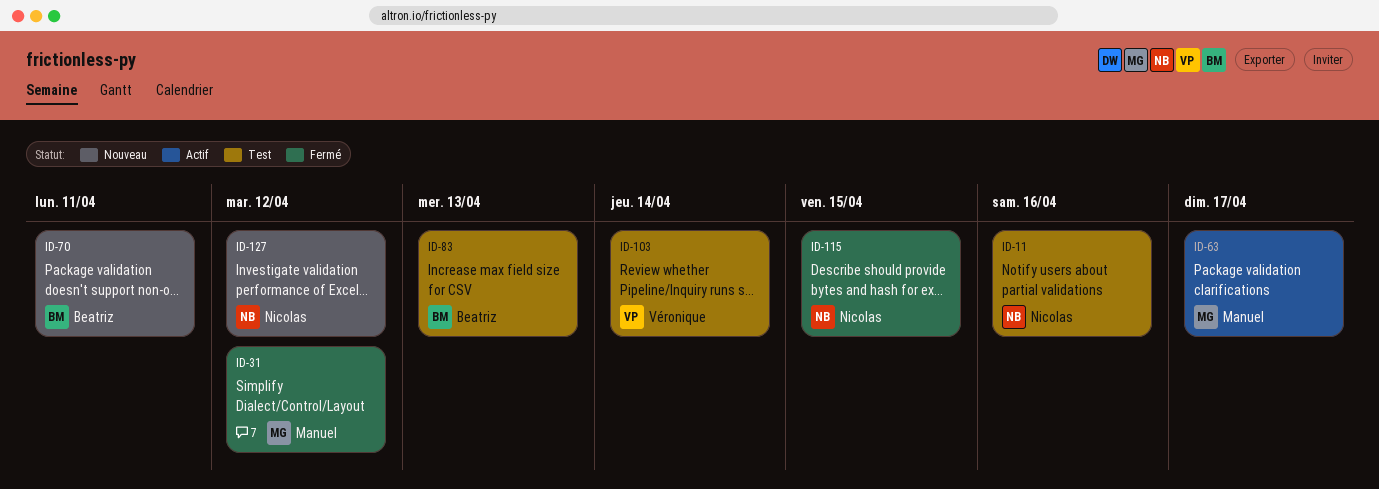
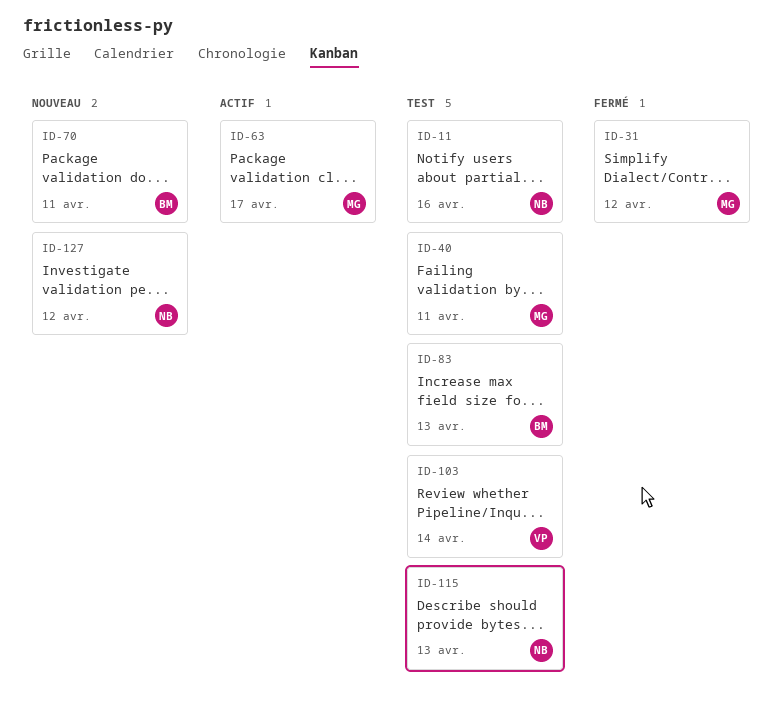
ID-40: none -> present
ID-115, status: Fermé -> Test
ID-115, day: Apr 15 -> Apr 13

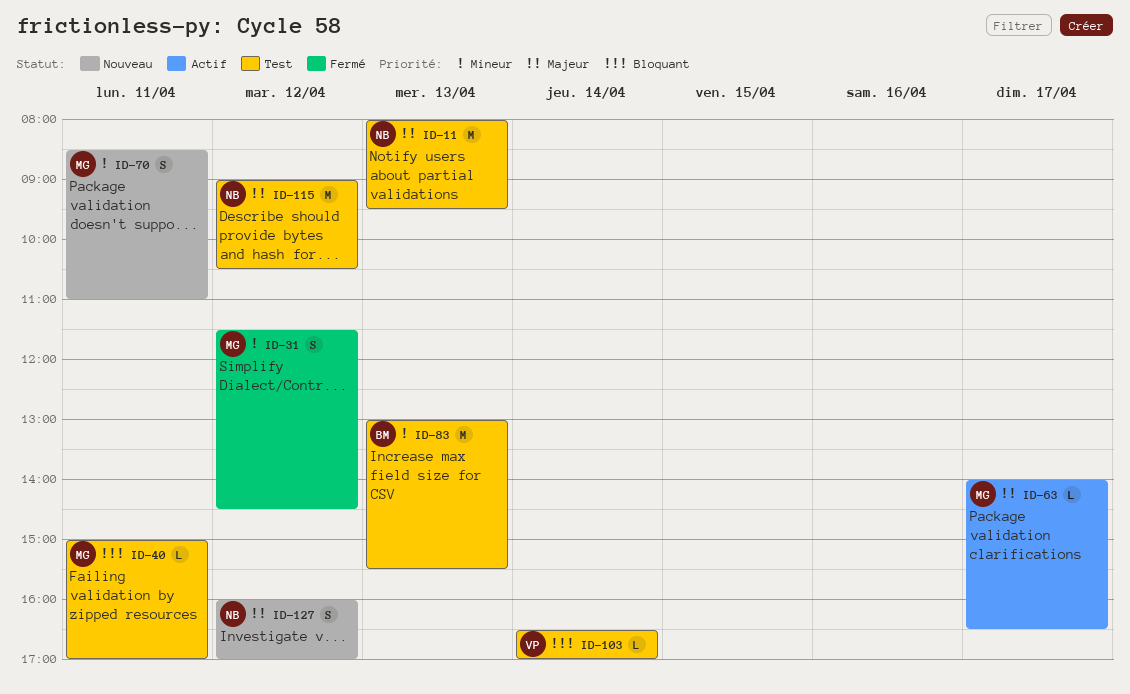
ID-11, day: Apr 16 -> Apr 13
ID-70, owner: BM -> MG
ID-115, day: Apr 13 -> Apr 12

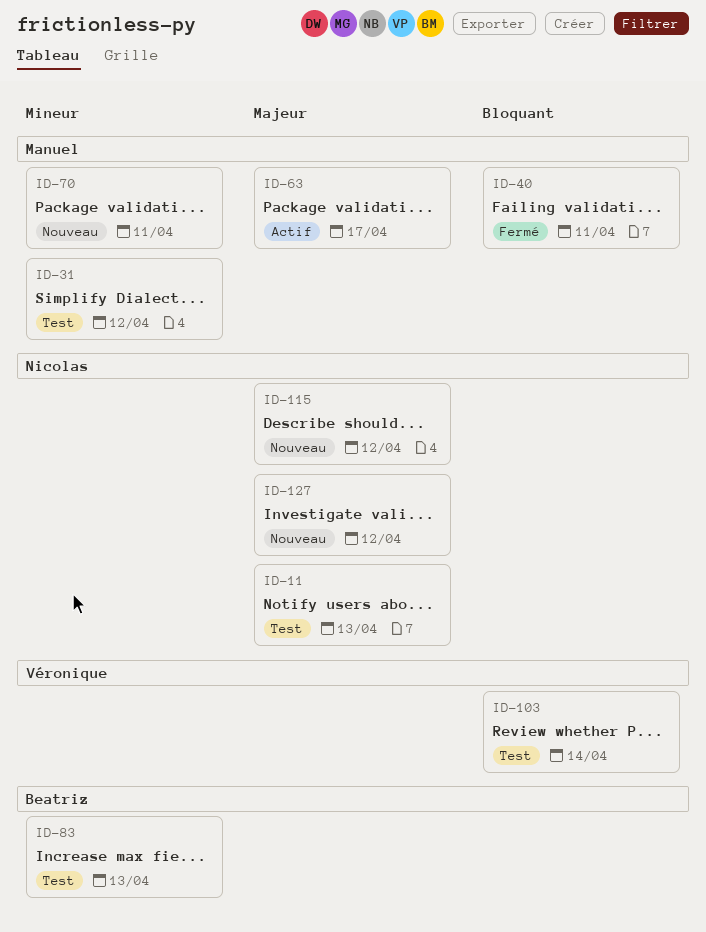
ID-31, status: Fermé -> Test
ID-40, status: Test -> Fermé
ID-115, status: Test -> Nouveau

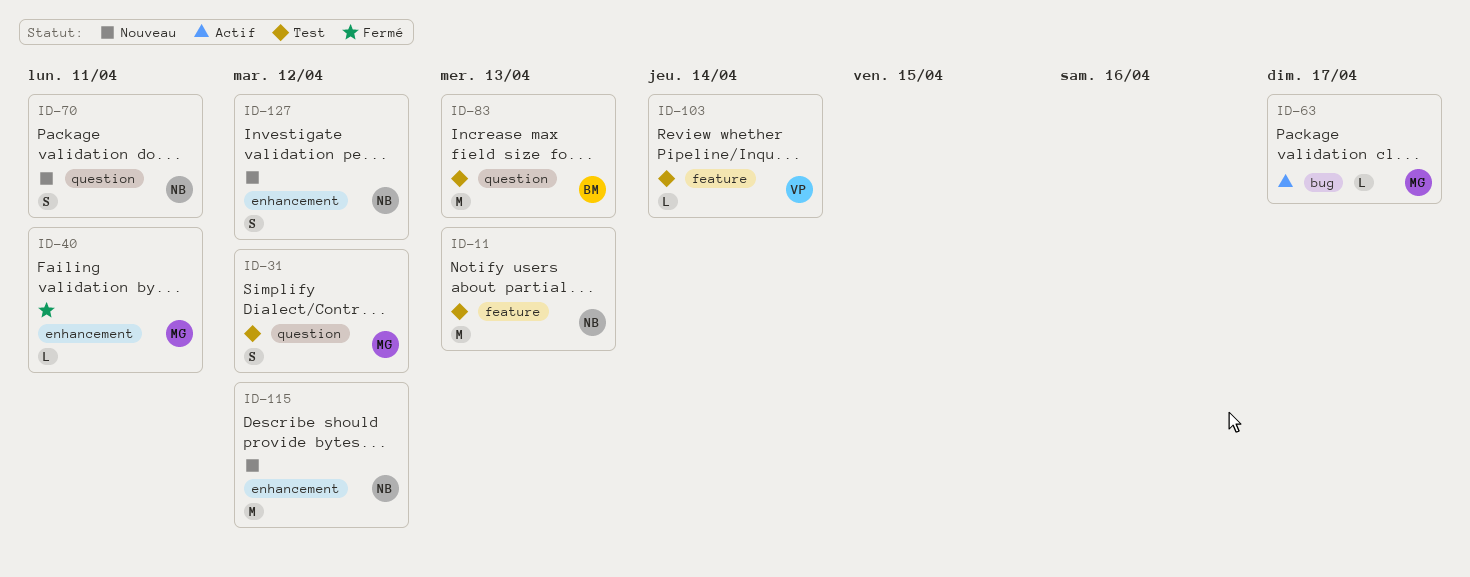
ID-70, owner: Manuel -> Nicolas

